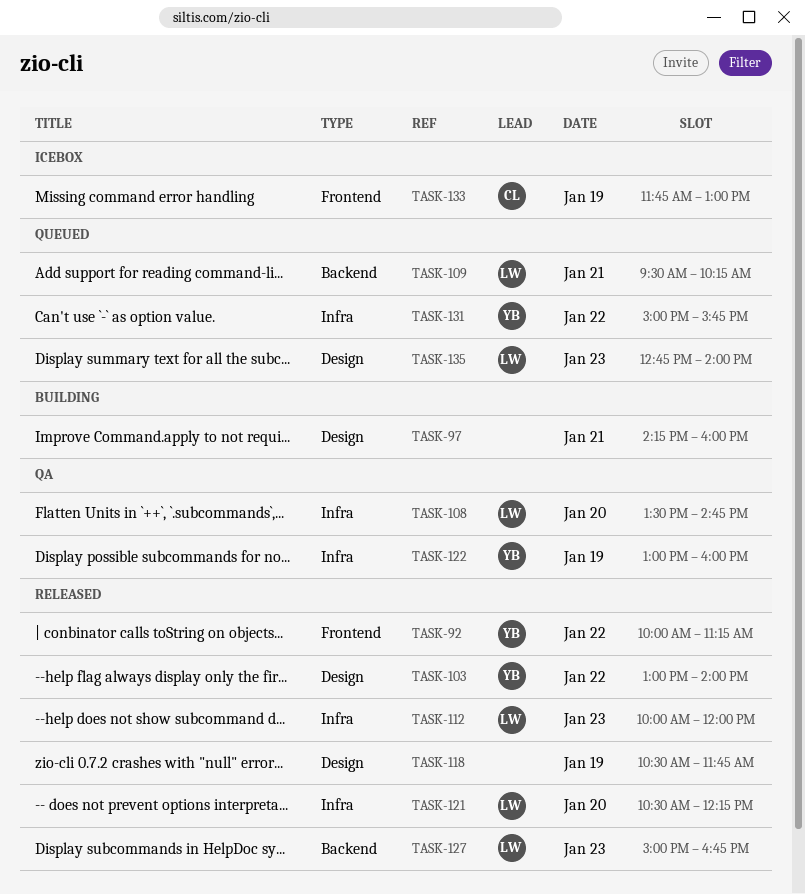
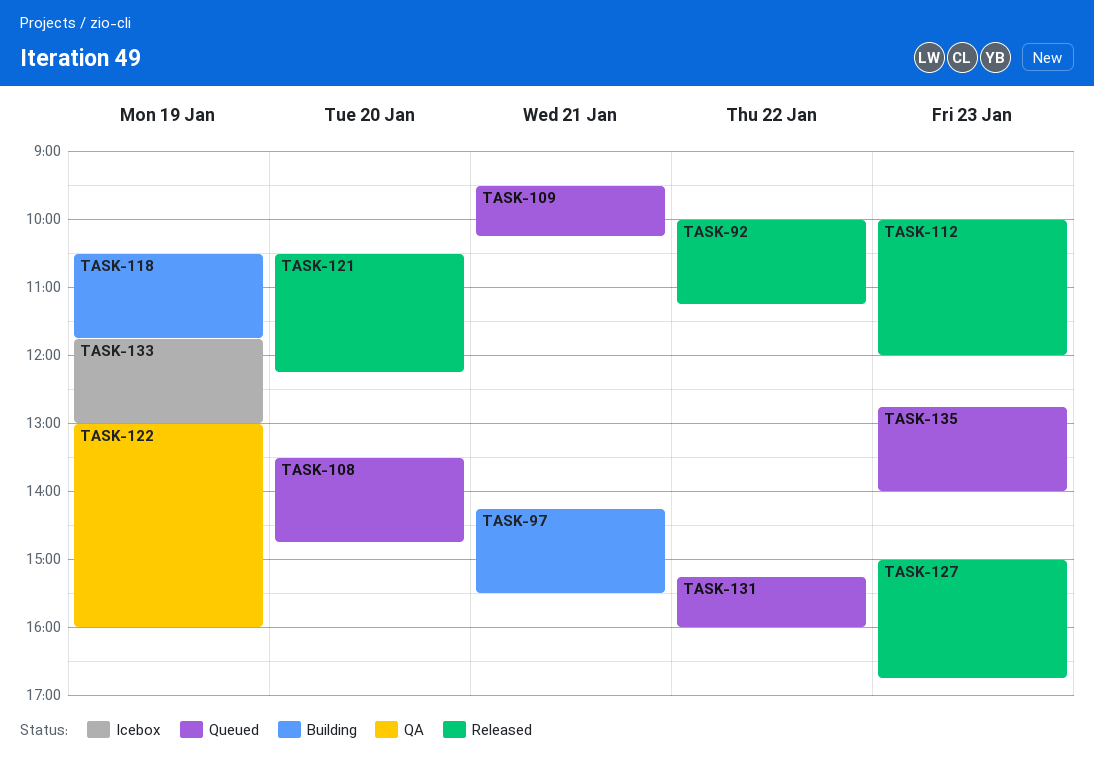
TASK-97, ends: 16:00 -> 15:30
TASK-103: present -> none
TASK-108, status: QA -> Queued
TASK-118, status: Released -> Building
TASK-131, begins: 15:00 -> 15:15
TASK-131, ends: 15:45 -> 16:00

